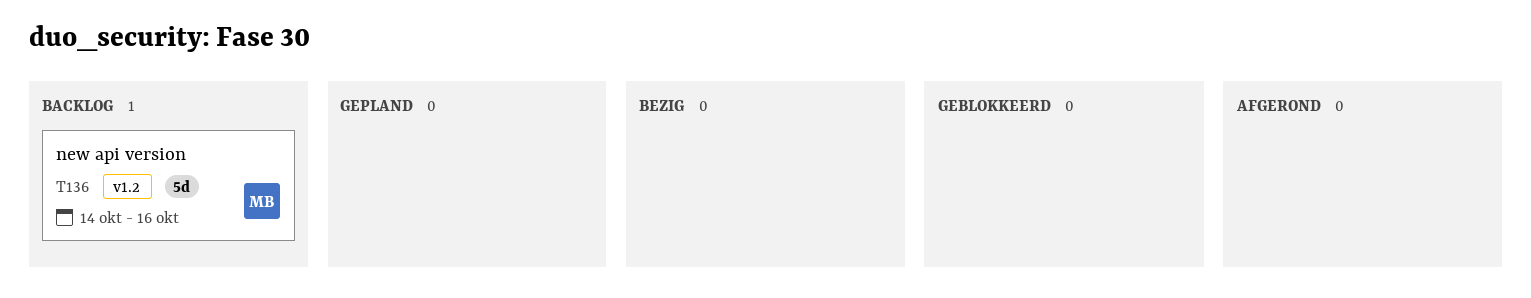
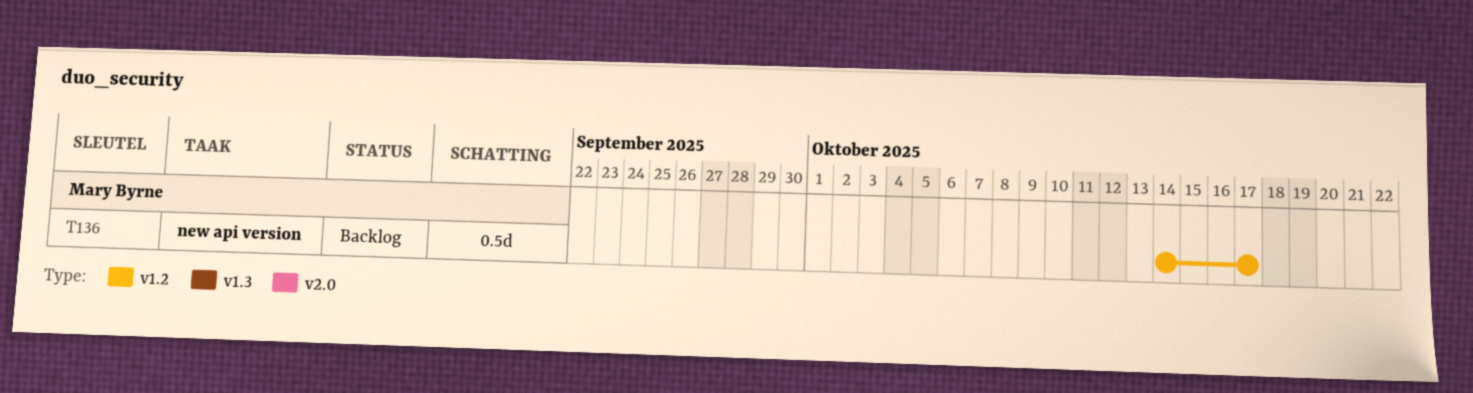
T136, estimate: 5d -> 0.5d
T136, due: Oct 16 -> Oct 17

